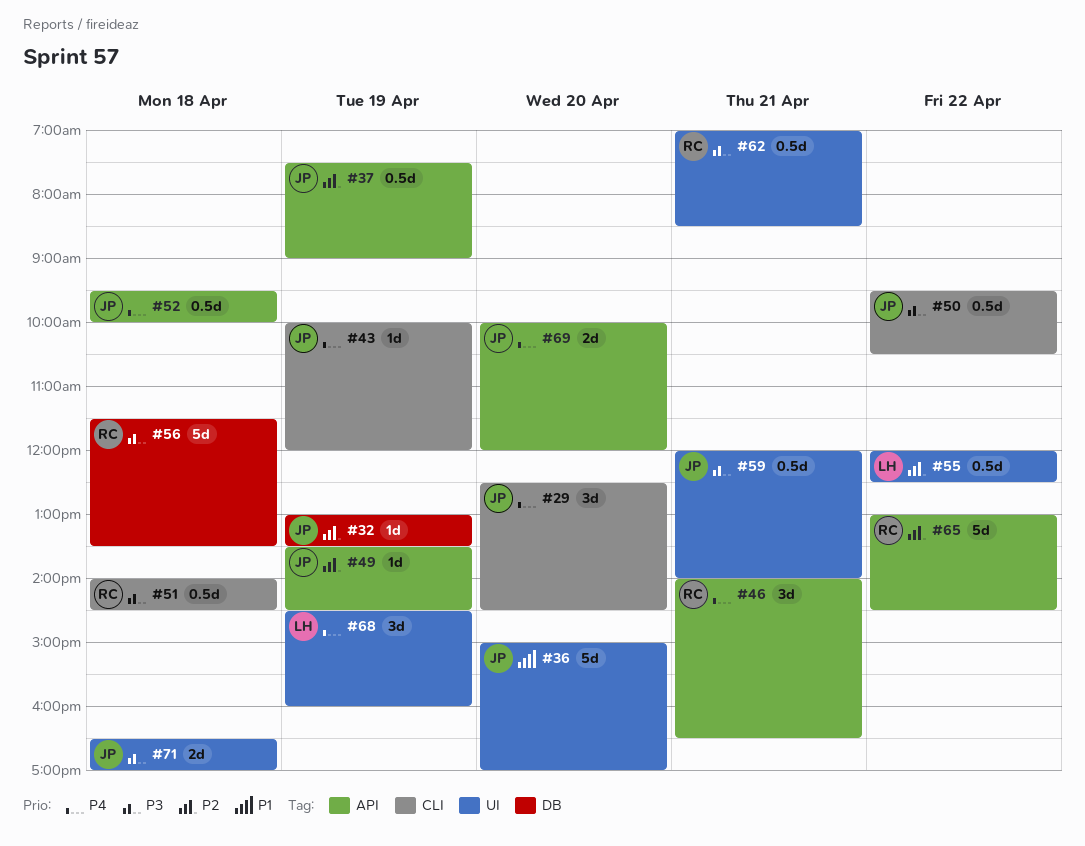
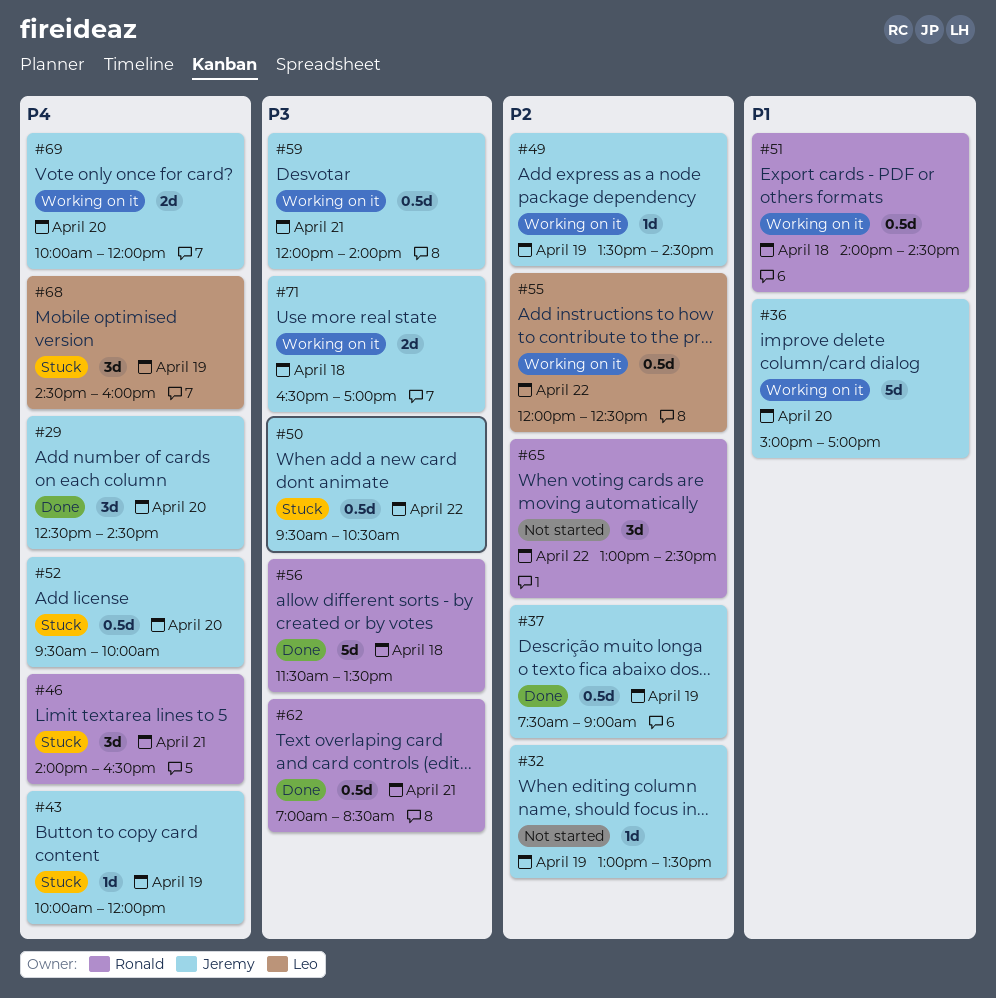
#51, priority: P3 -> P1
#52, day: Apr 18 -> Apr 20
#65, estimate: 5d -> 3d

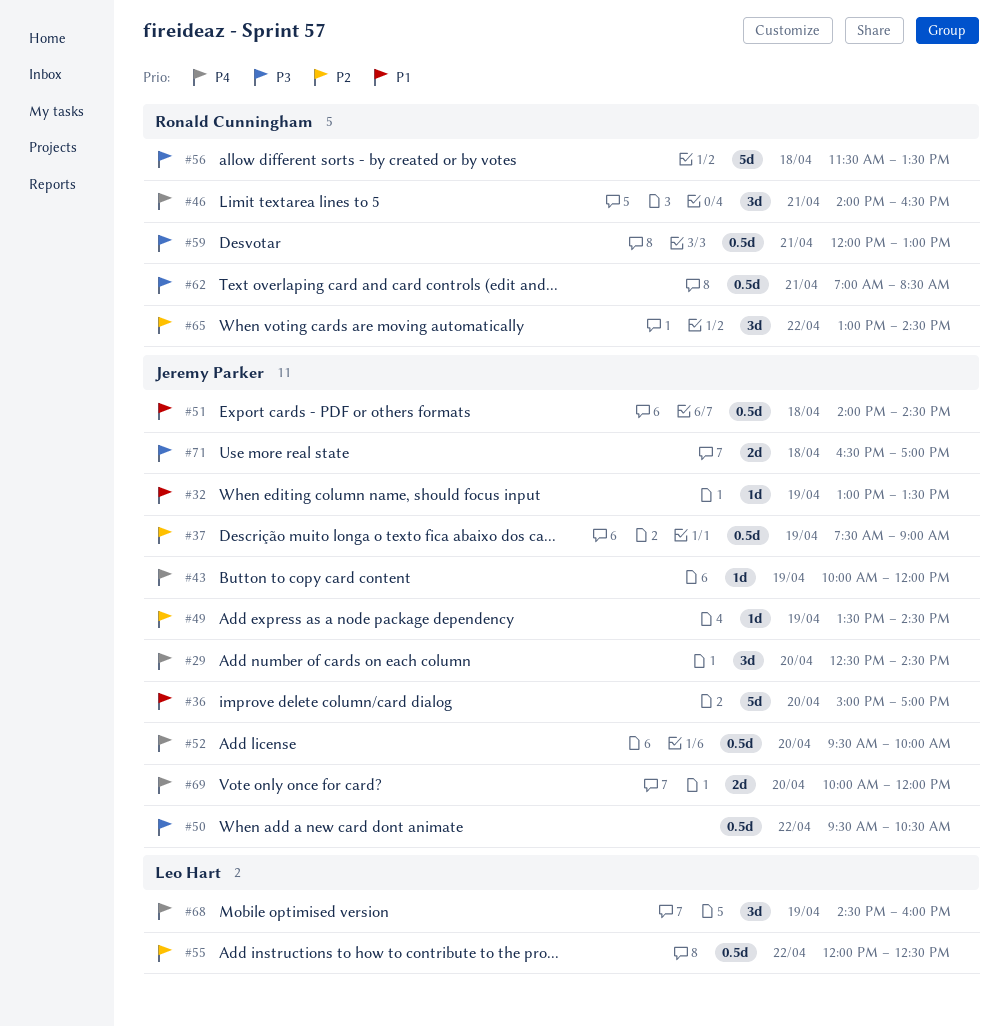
#32, priority: P2 -> P1
#51, owner: Ronald Cunningham -> Jeremy Parker
#59, owner: Jeremy Parker -> Ronald Cunningham
#59, ends: 14:00 -> 13:00

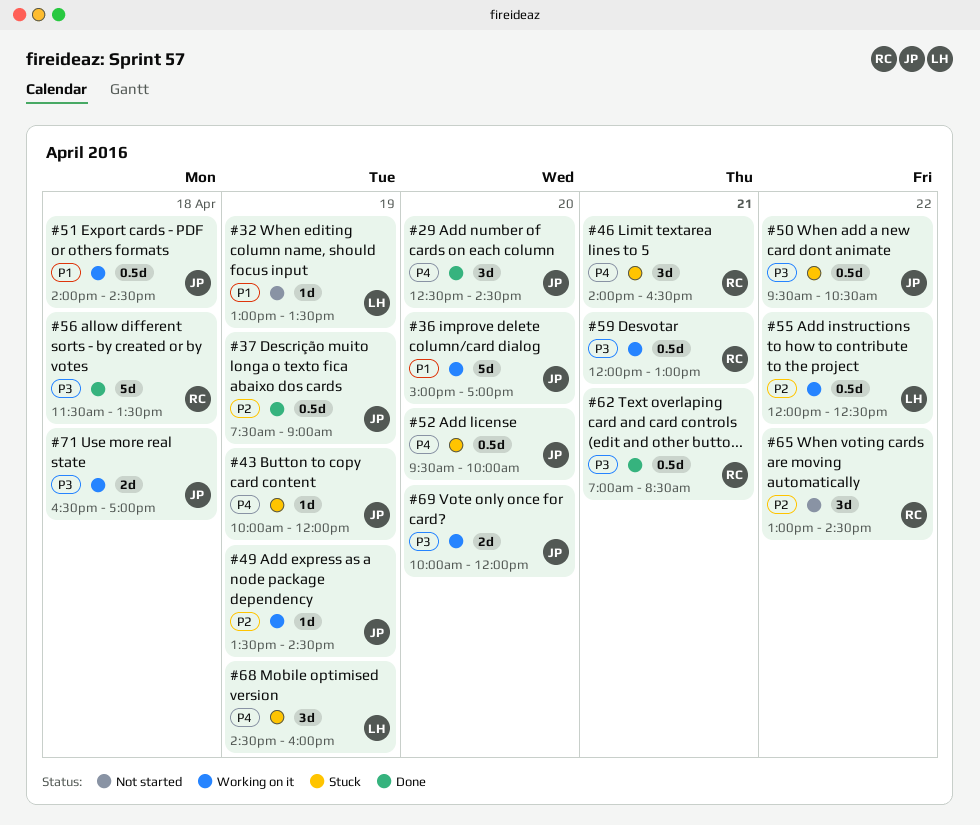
#32, owner: Jeremy Parker -> Leo Hart
#69, priority: P4 -> P3

